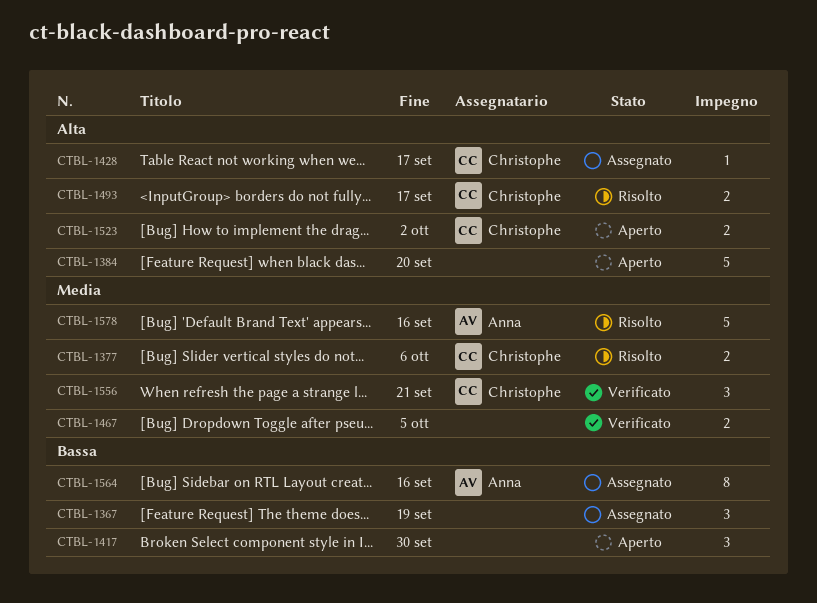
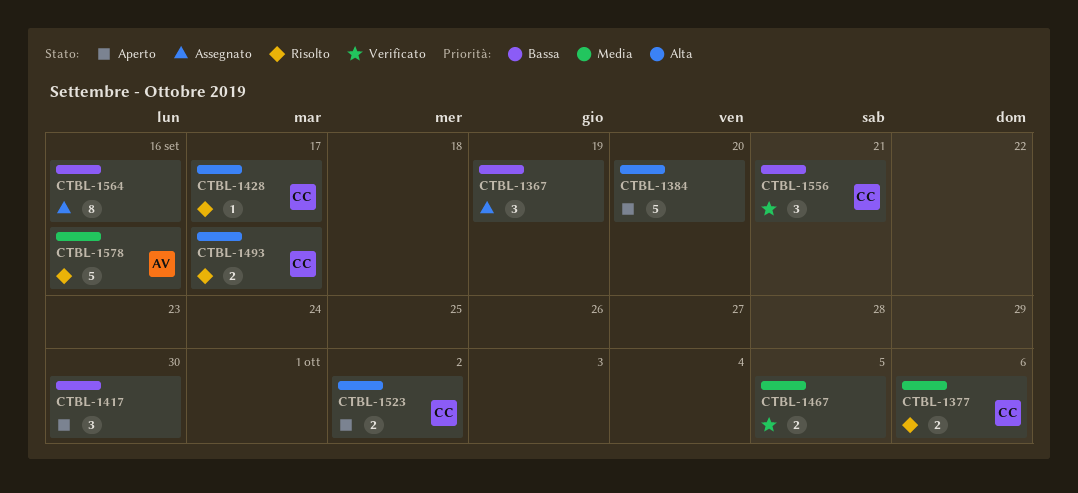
CTBL-1428, status: Assegnato -> Risolto
CTBL-1556, priority: Media -> Bassa
CTBL-1564, owner: Anna -> none

